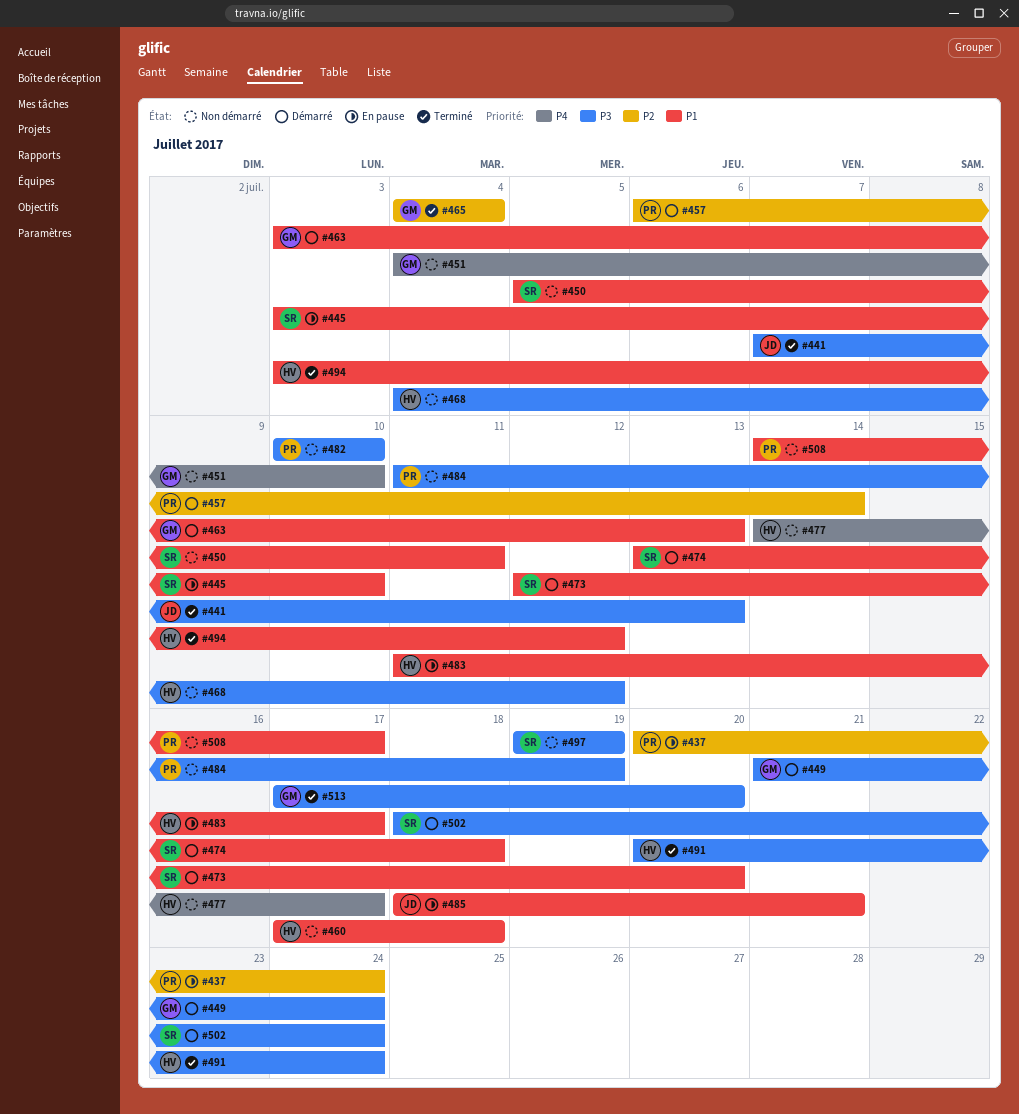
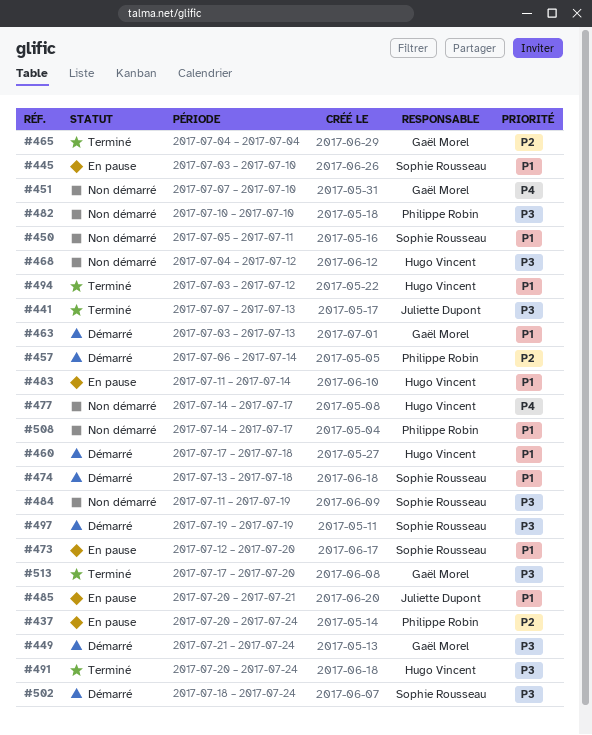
#451, start: Jul 4 -> Jul 7
#460, status: Non démarré -> Démarré
#473, status: Démarré -> En pause
#483, due: Jul 17 -> Jul 14
#484, owner: Philippe Robin -> Sophie Rousseau
#485, start: Jul 18 -> Jul 20
#497, status: Non démarré -> Démarré

